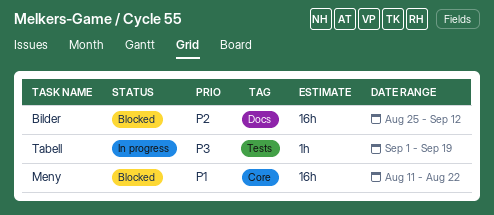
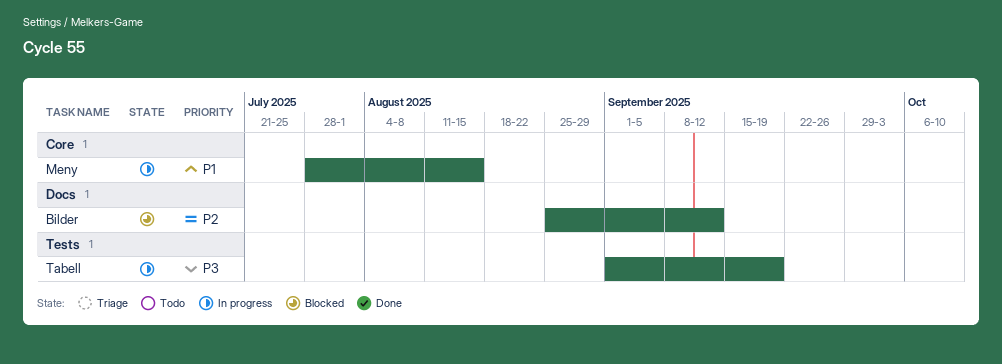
Meny, status: Blocked -> In progress
Meny, start: Aug 11 -> Jul 28
Meny, due: Aug 22 -> Aug 15

